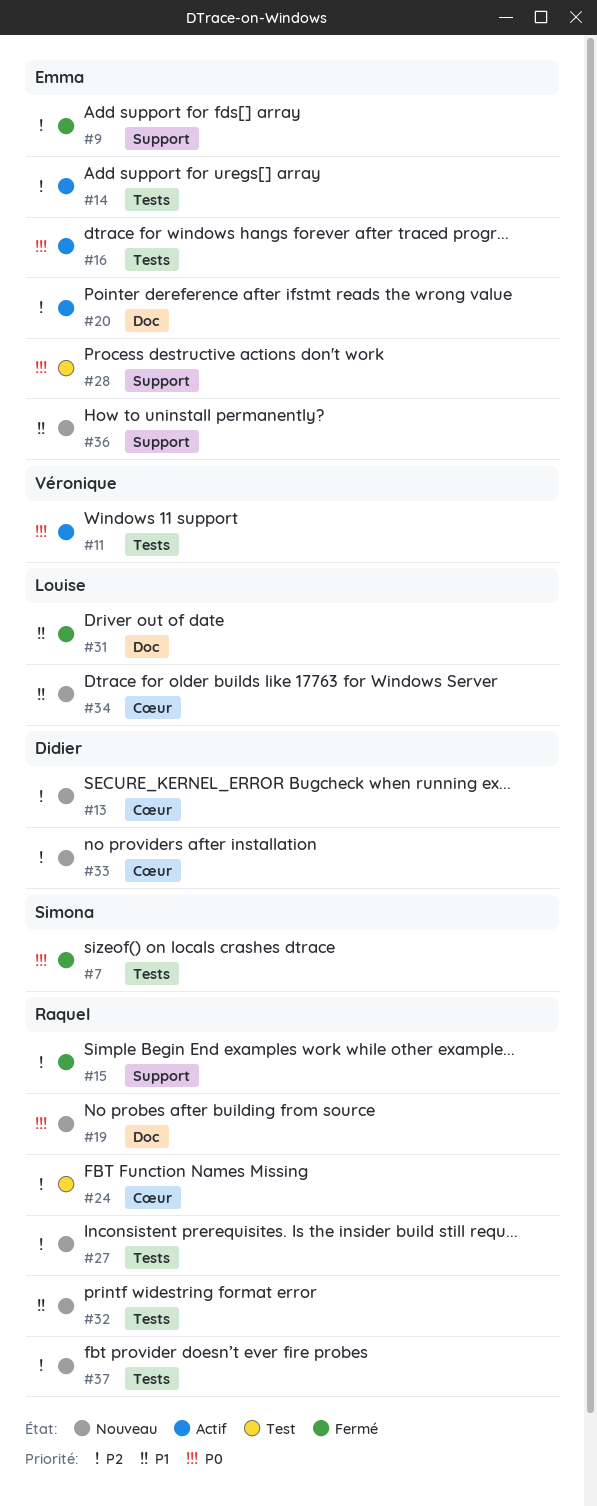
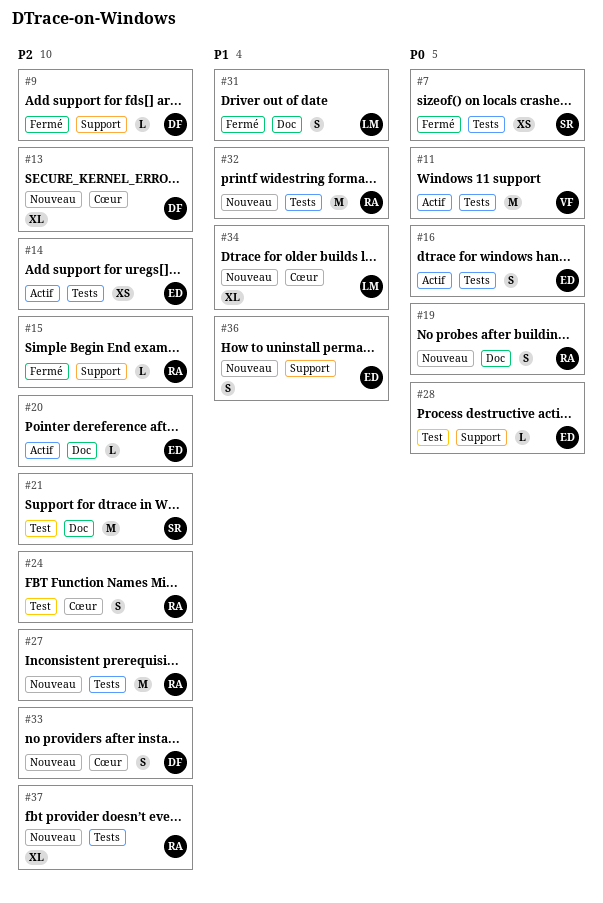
#9, owner: Emma -> Didier
#21: none -> present

